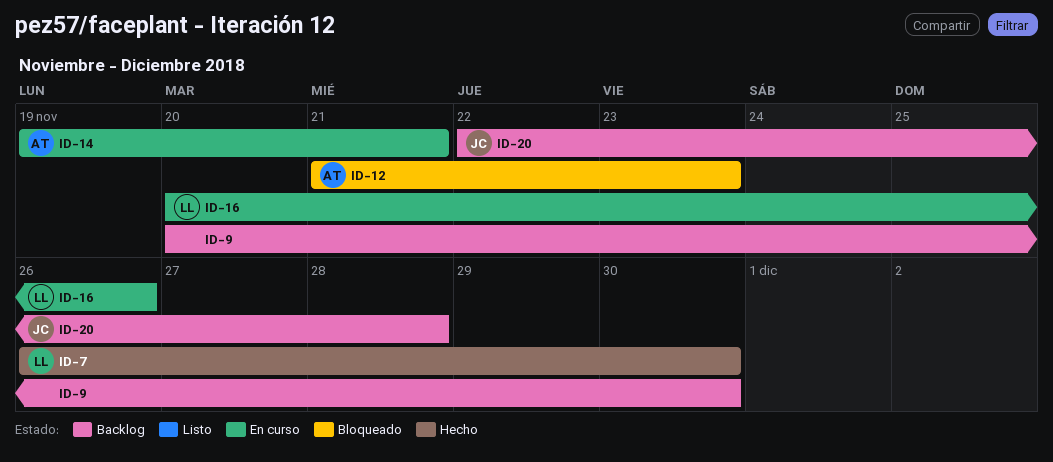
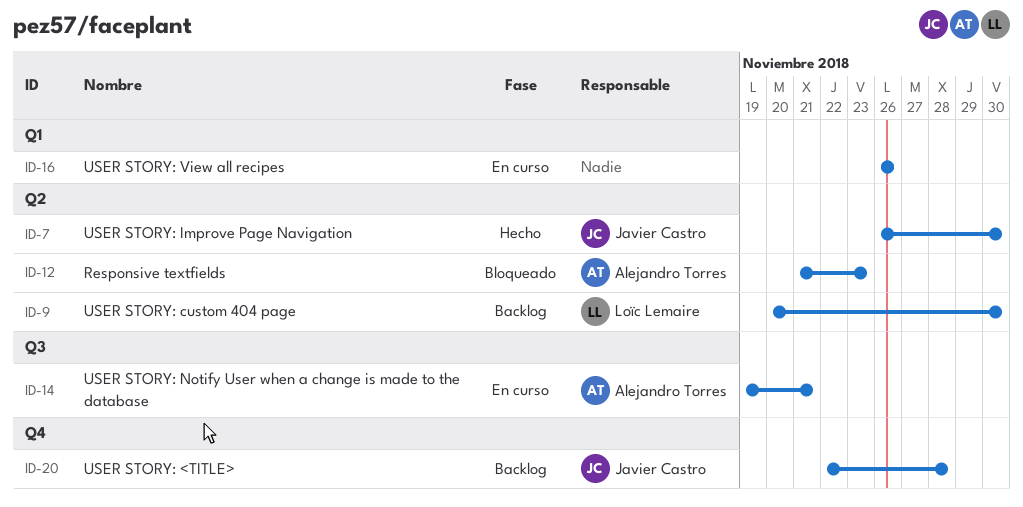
ID-7, owner: Loïc Lemaire -> Javier Castro
ID-9, owner: none -> Loïc Lemaire
ID-16, owner: Loïc Lemaire -> none
ID-16, start: Nov 20 -> Nov 26

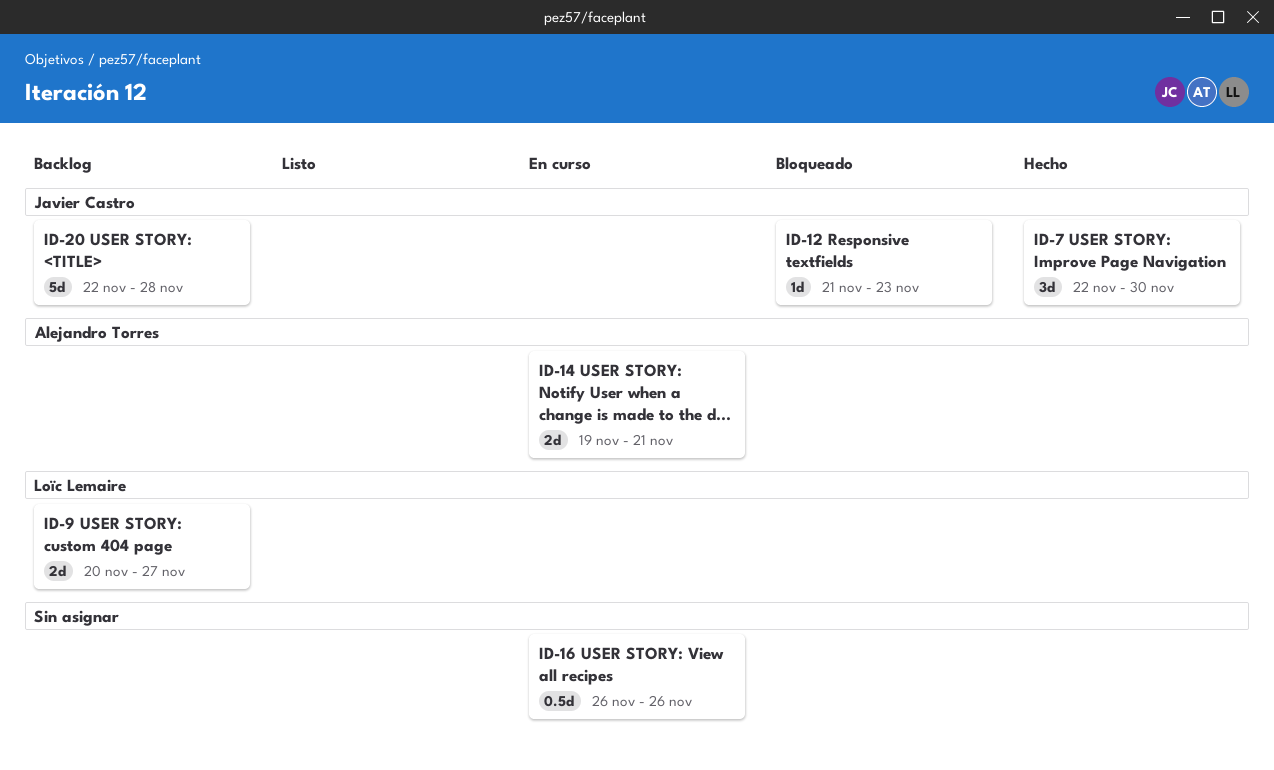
ID-7, start: Nov 26 -> Nov 22
ID-9, due: Nov 30 -> Nov 27
ID-12, owner: Alejandro Torres -> Javier Castro

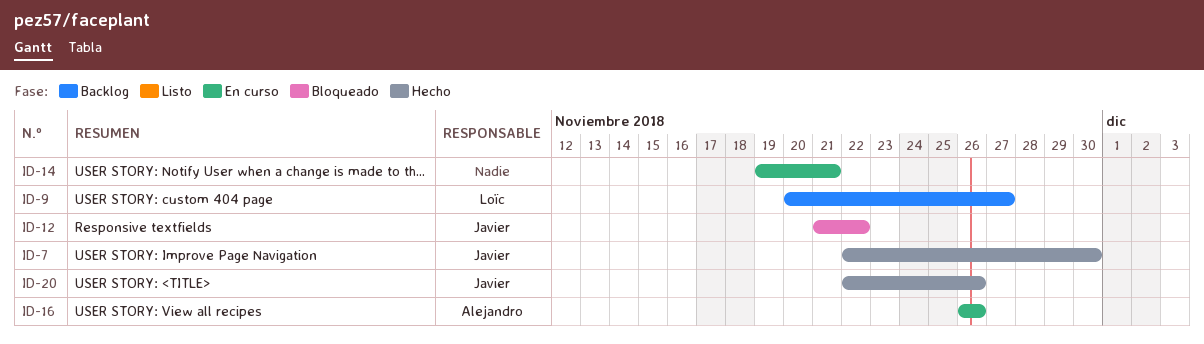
ID-12, due: Nov 23 -> Nov 22
ID-14, owner: Alejandro Torres -> none
ID-16, owner: none -> Alejandro Torres
ID-20, status: Backlog -> Hecho
ID-20, due: Nov 28 -> Nov 26

